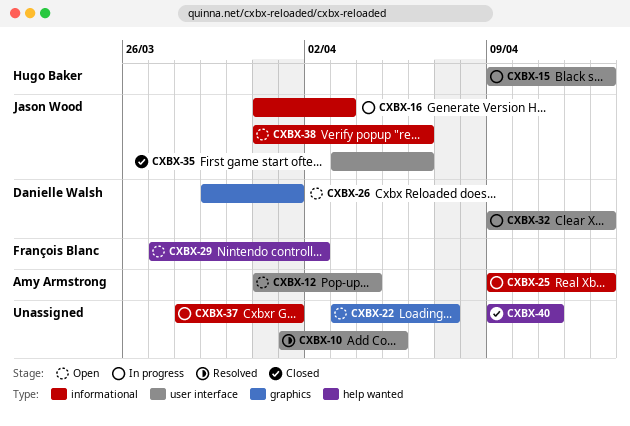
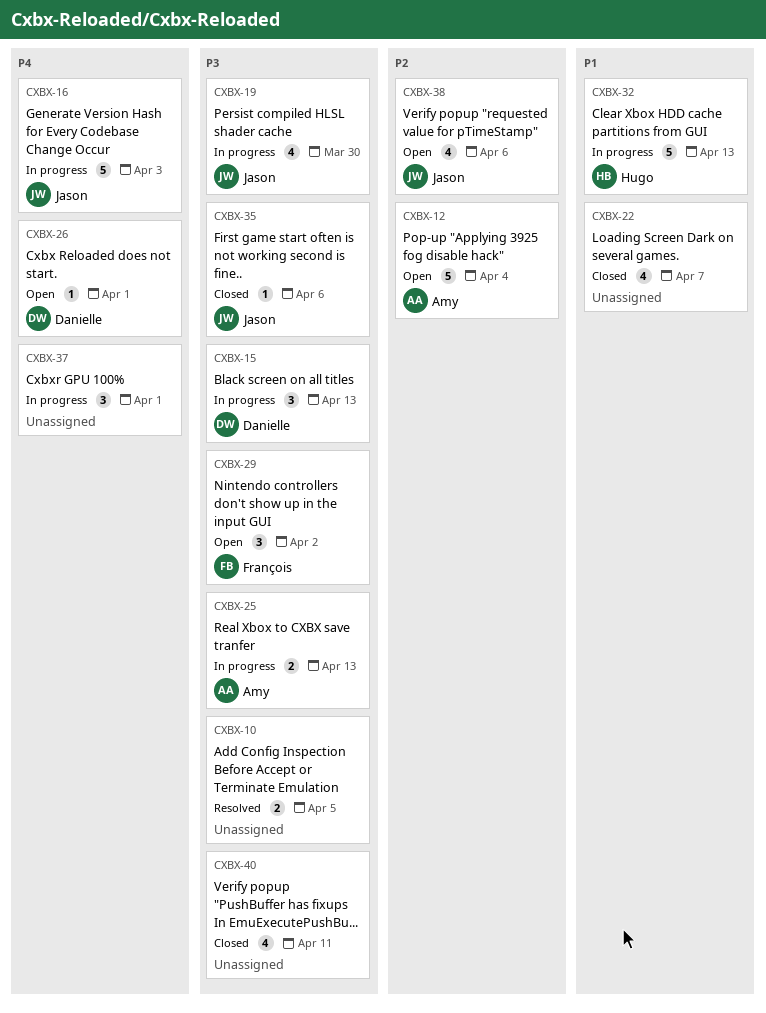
CXBX-15, owner: Hugo Baker -> Danielle Walsh
CXBX-19: none -> present
CXBX-22, status: Open -> Closed
CXBX-32, owner: Danielle Walsh -> Hugo Baker

